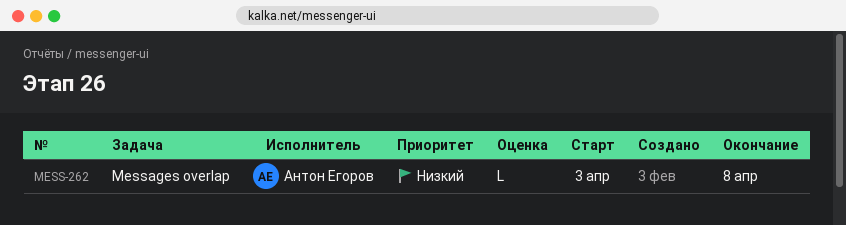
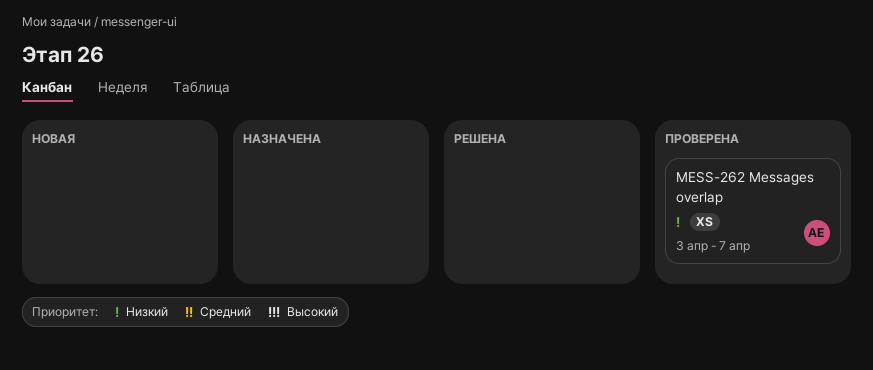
MESS-262, estimate: L -> XS
MESS-262, due: Apr 8 -> Apr 7

